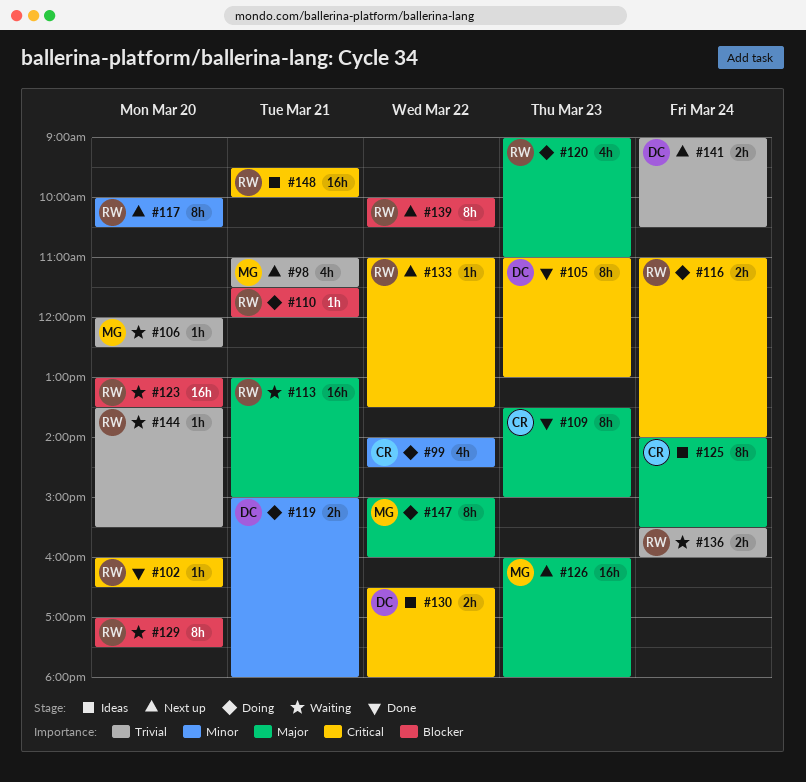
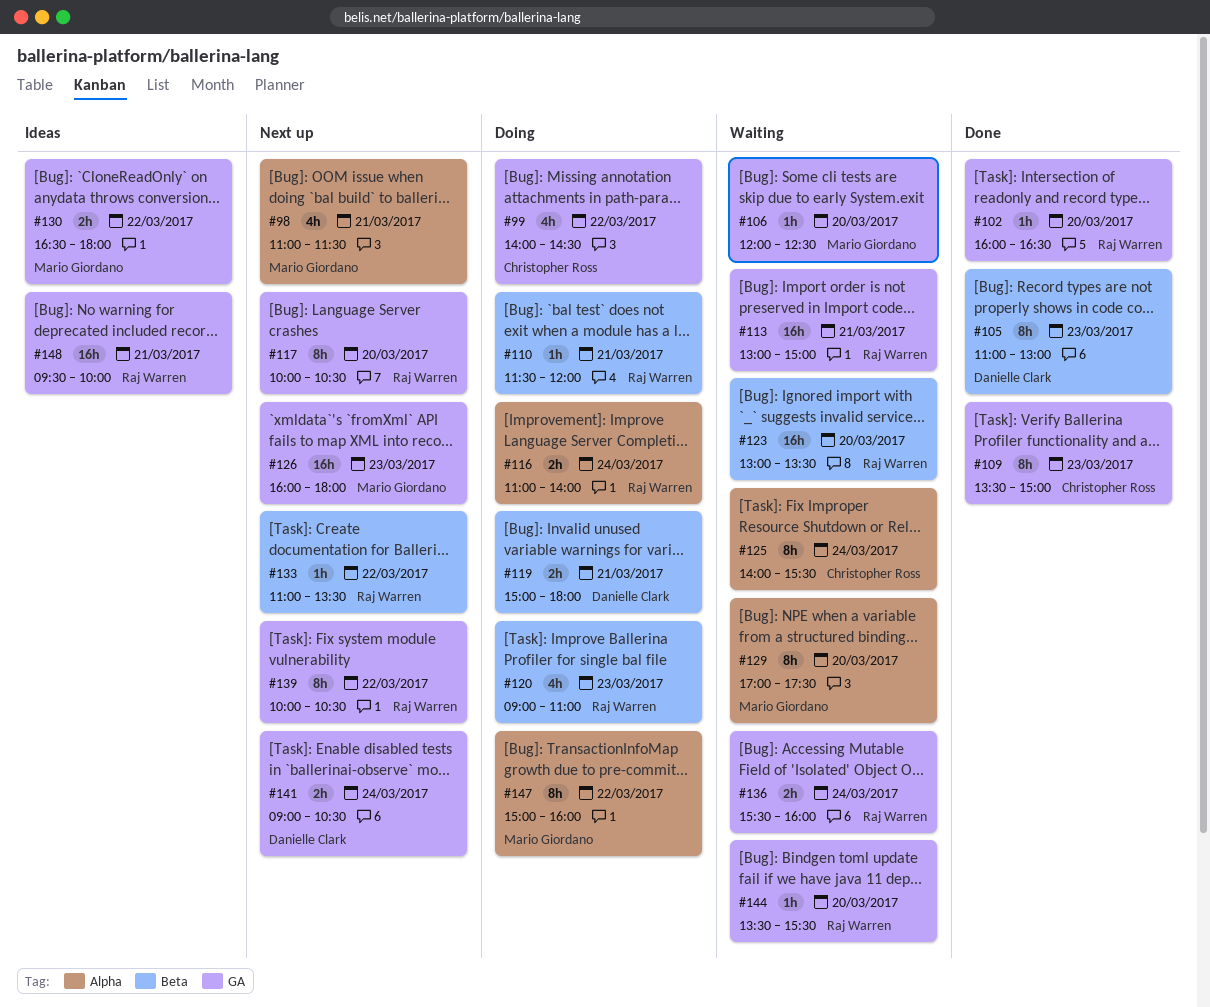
#125, status: Ideas -> Waiting
#129, owner: Raj Warren -> Mario Giordano
#130, owner: Danielle Clark -> Mario Giordano

